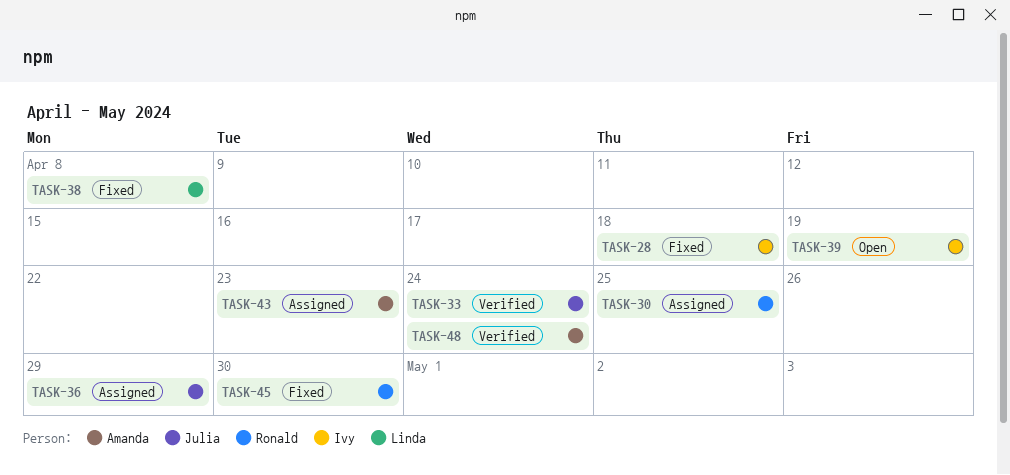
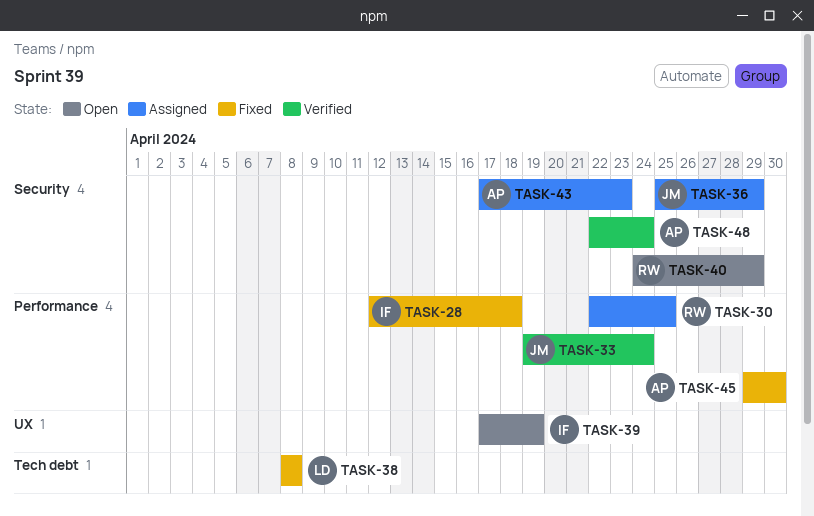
TASK-40: none -> present
TASK-45, owner: Ronald -> Amanda

